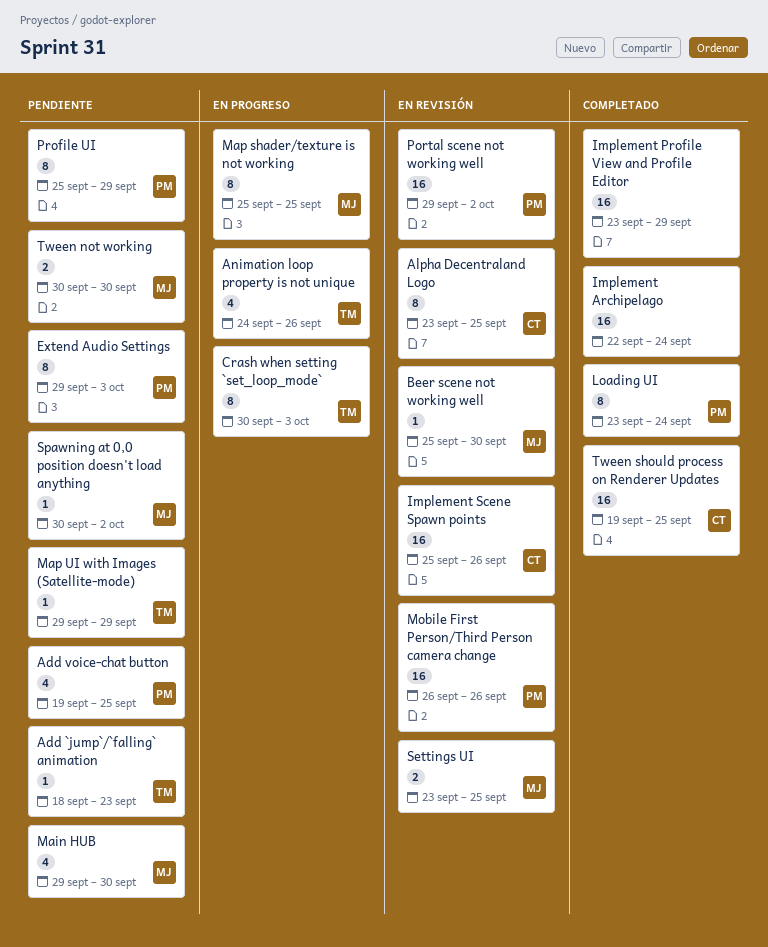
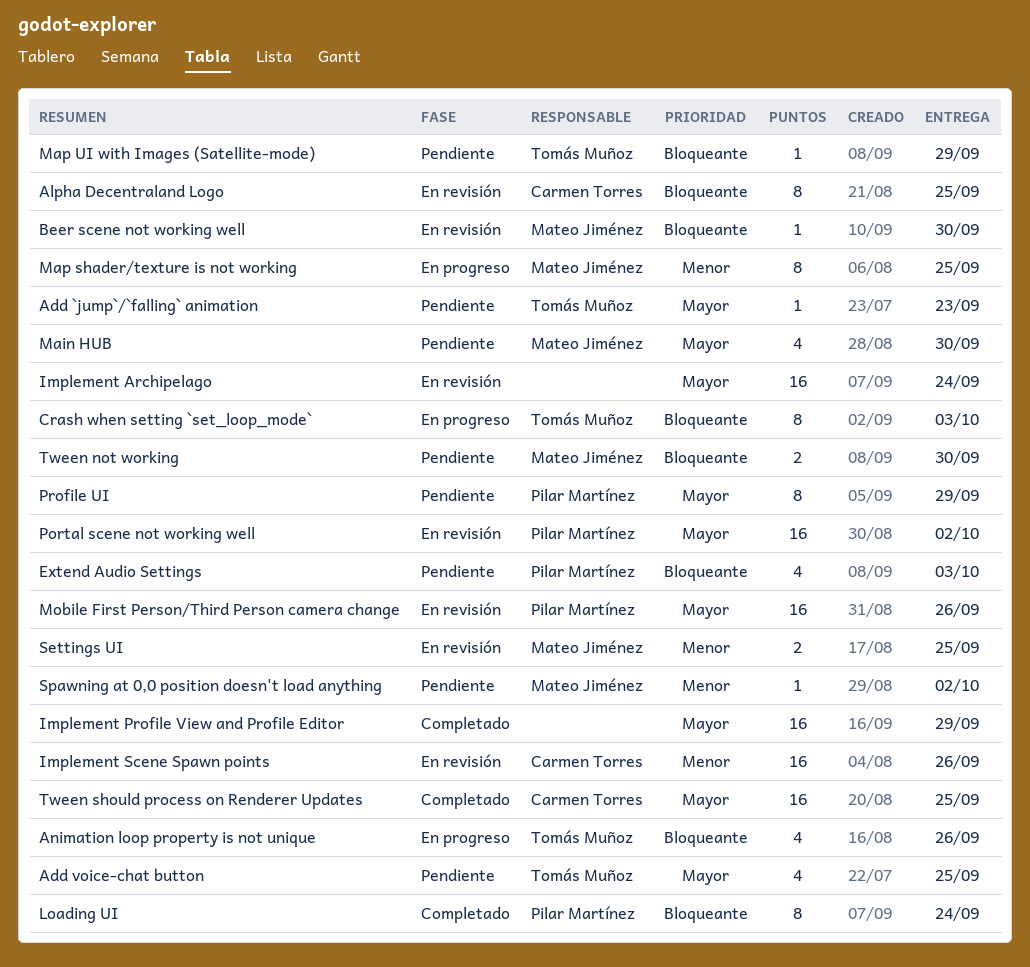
Add voice-chat button, owner: Pilar Martínez -> Tomás Muñoz
Extend Audio Settings, estimate: 8 -> 4
Implement Archipelago, status: Completado -> En revisión

